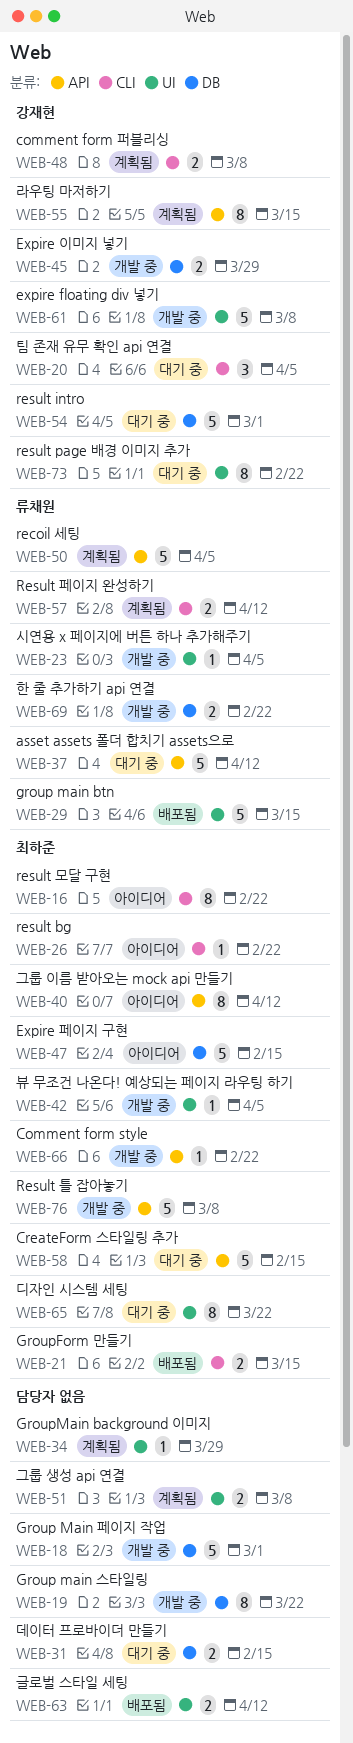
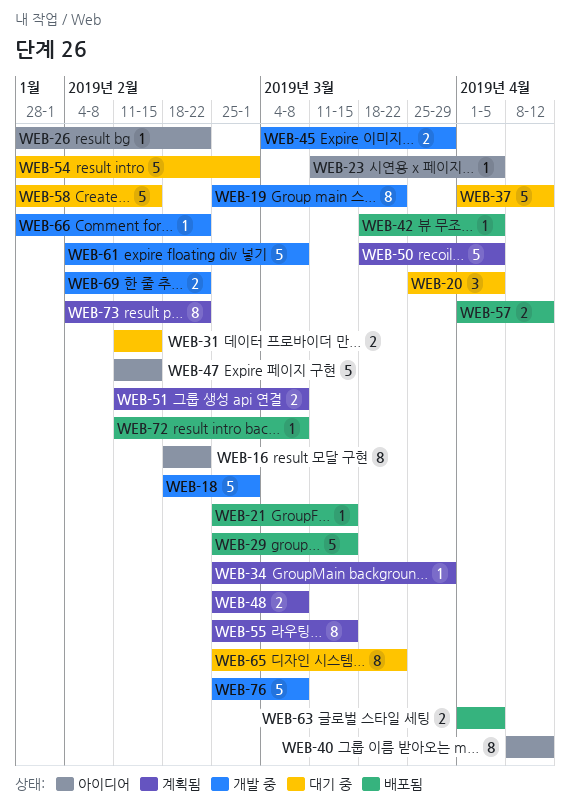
WEB-21, estimate: 2 -> 1
WEB-23, status: 개발 중 -> 아이디어
WEB-42, status: 개발 중 -> 배포됨
WEB-57, status: 계획됨 -> 배포됨
WEB-63, due: Apr 12 -> Apr 5
WEB-72: none -> present
WEB-73, status: 대기 중 -> 계획됨

